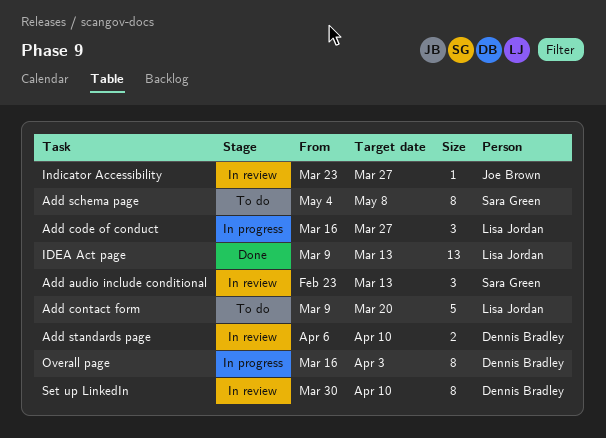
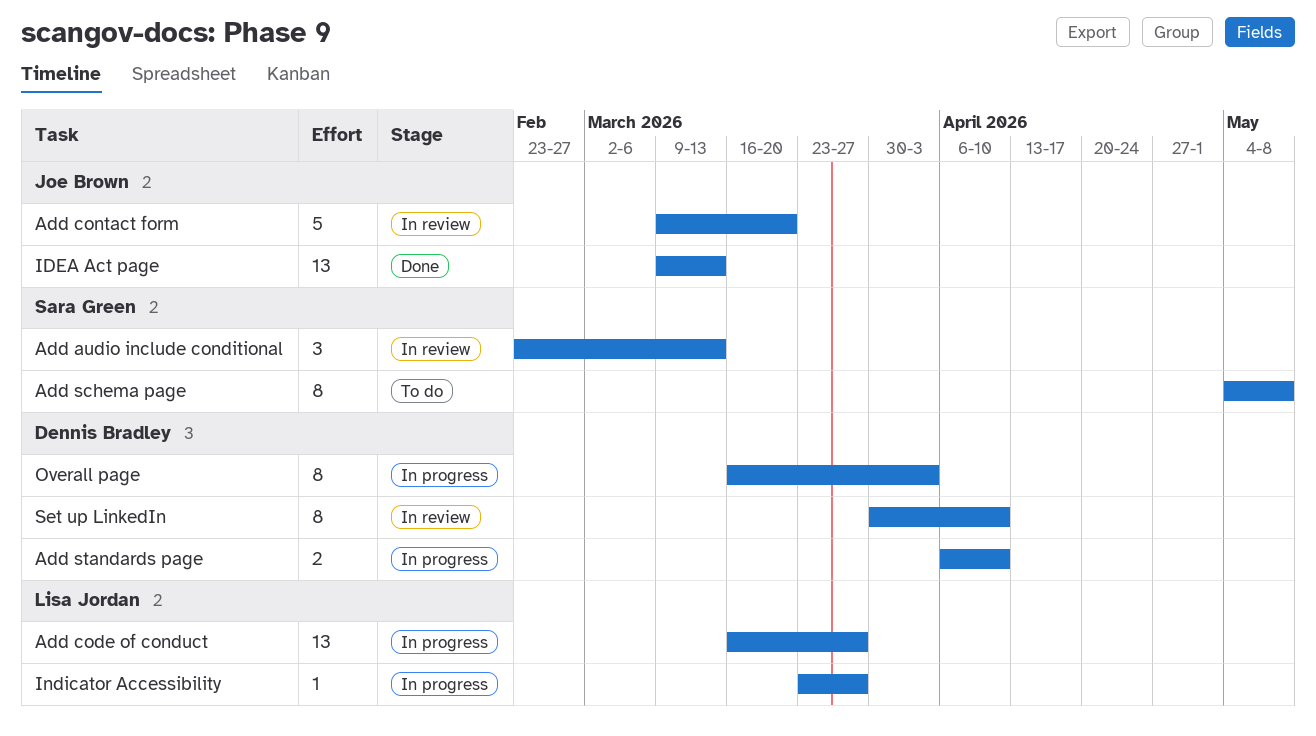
Add code of conduct, estimate: 3 -> 13
Add contact form, status: To do -> In review
Add contact form, owner: Lisa Jordan -> Joe Brown
Add standards page, status: In review -> In progress
IDEA Act page, owner: Lisa Jordan -> Joe Brown
Indicator Accessibility, status: In review -> In progress
Indicator Accessibility, owner: Joe Brown -> Lisa Jordan

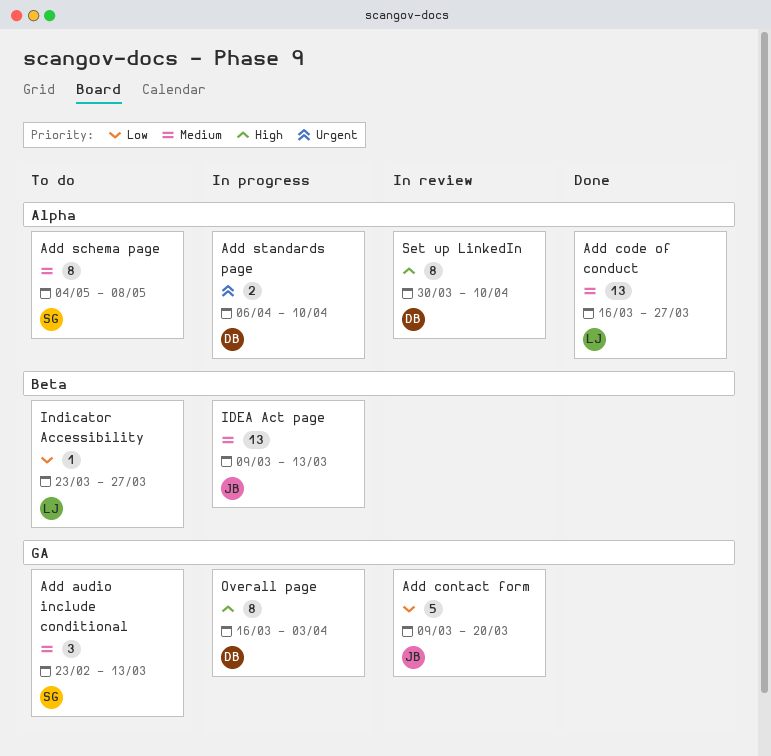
Add audio include conditional, status: In review -> To do
Add code of conduct, status: In progress -> Done
IDEA Act page, status: Done -> In progress
Indicator Accessibility, status: In progress -> To do

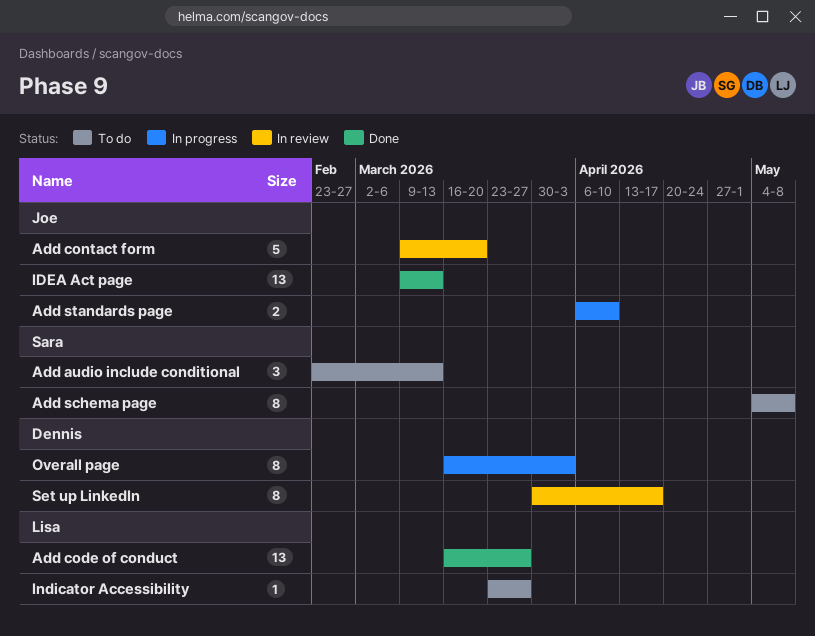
Add standards page, owner: Dennis -> Joe
IDEA Act page, status: In progress -> Done
Set up LinkedIn, due: Apr 10 -> Apr 17

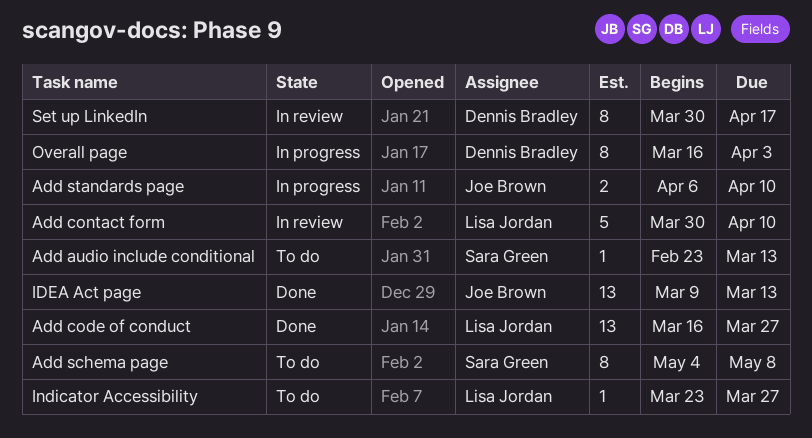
Add audio include conditional, estimate: 3 -> 1
Add contact form, owner: Joe Brown -> Lisa Jordan
Add contact form, start: Mar 9 -> Mar 30
Add contact form, due: Mar 20 -> Apr 10

